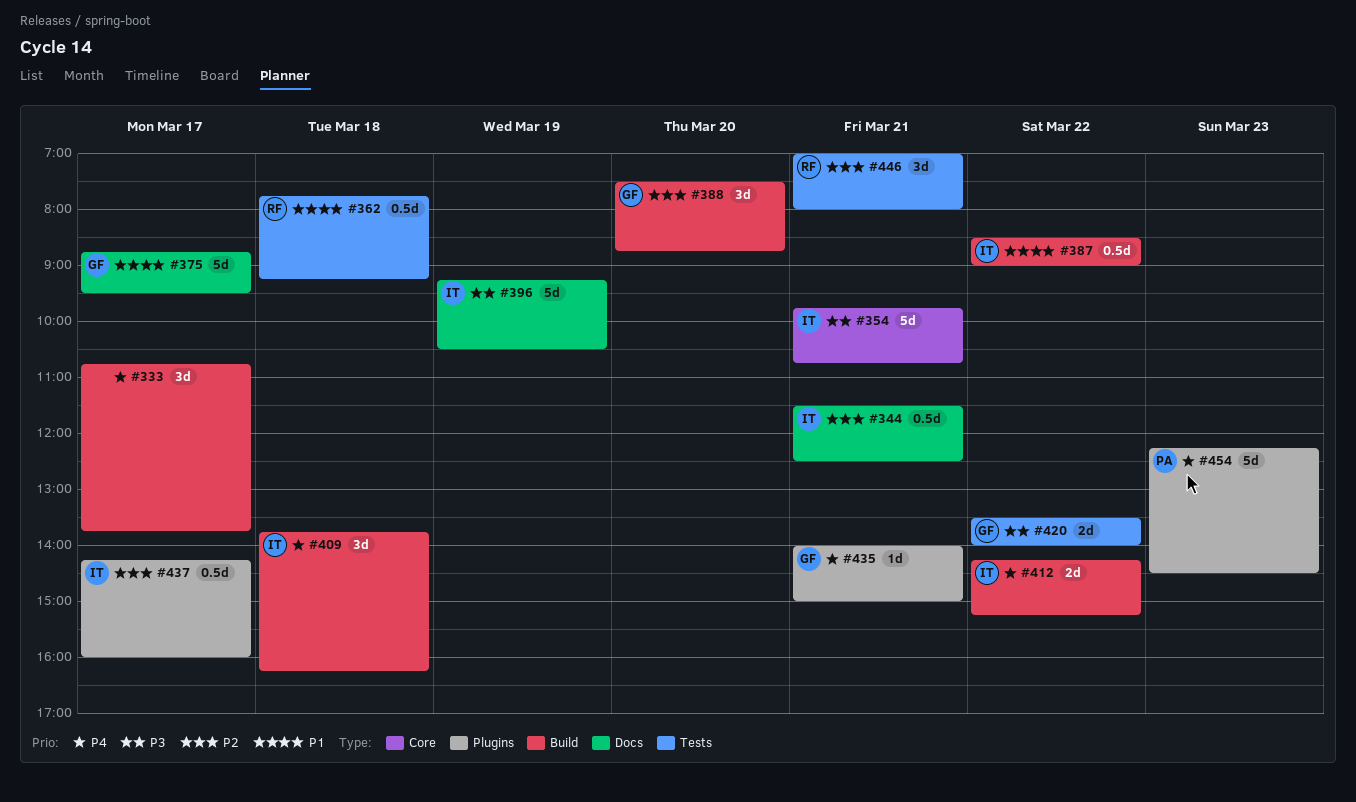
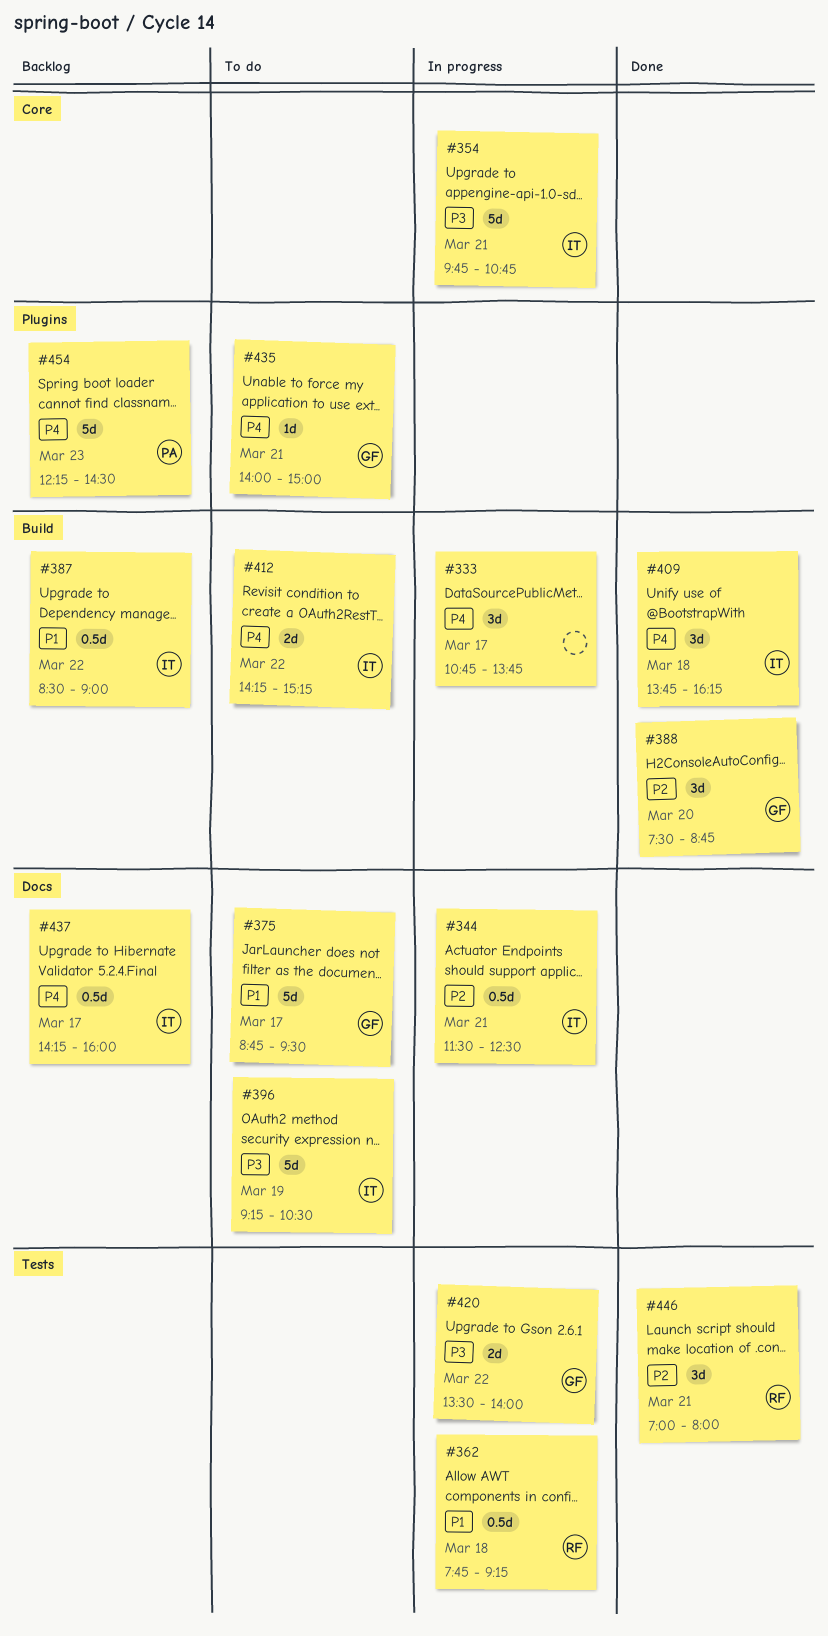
#437, priority: P2 -> P4
#437, label: Plugins -> Docs

